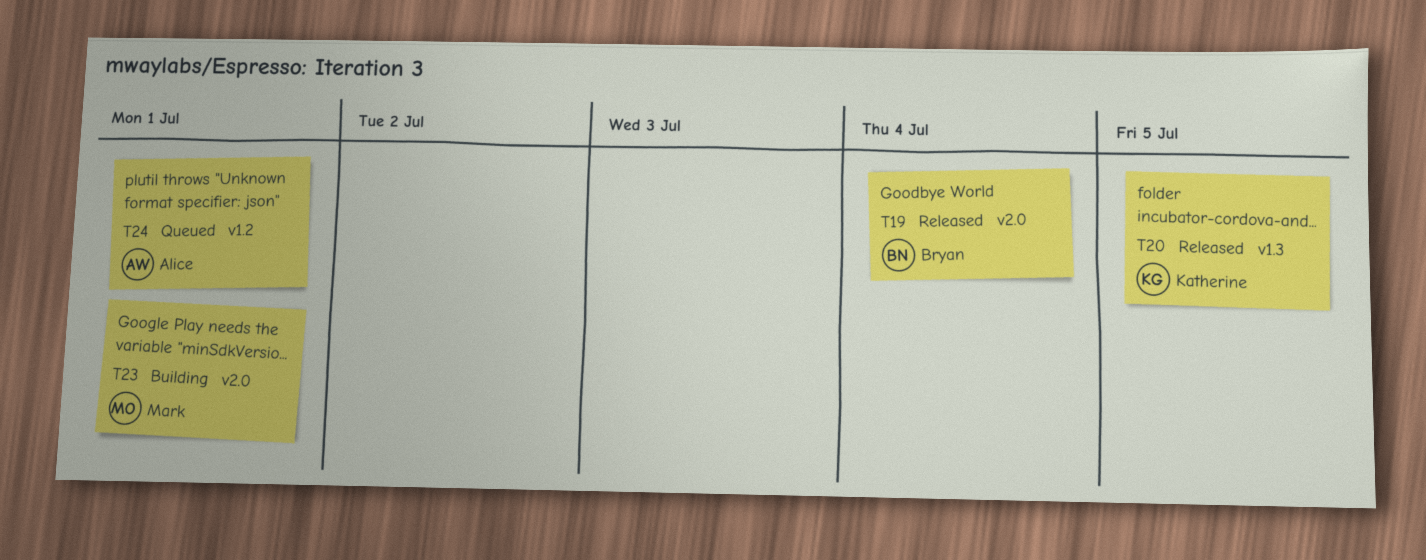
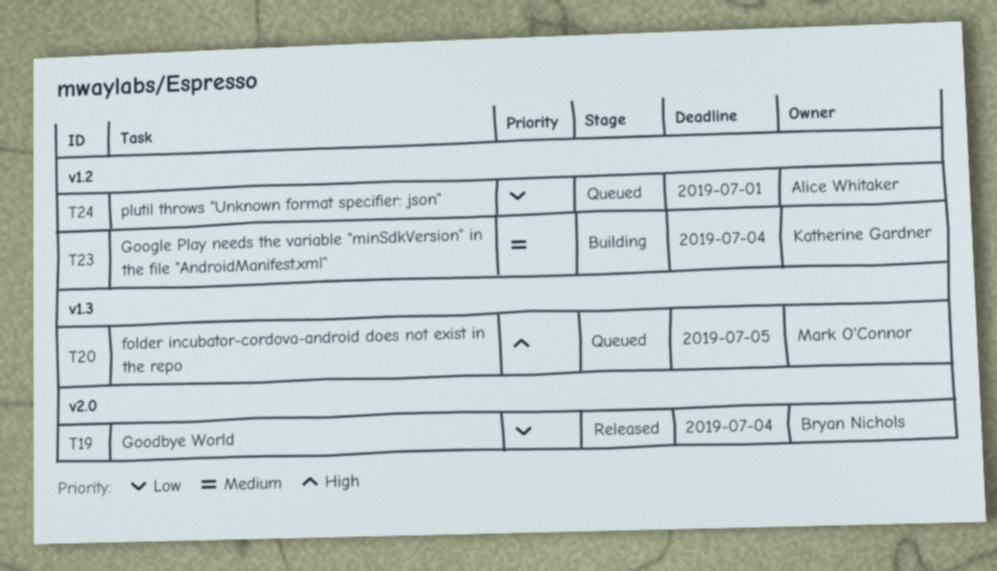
T20, status: Released -> Queued
T20, owner: Katherine Gardner -> Mark O'Connor
T23, owner: Mark O'Connor -> Katherine Gardner
T23, label: v2.0 -> v1.2
T23, due: Jul 1 -> Jul 4

